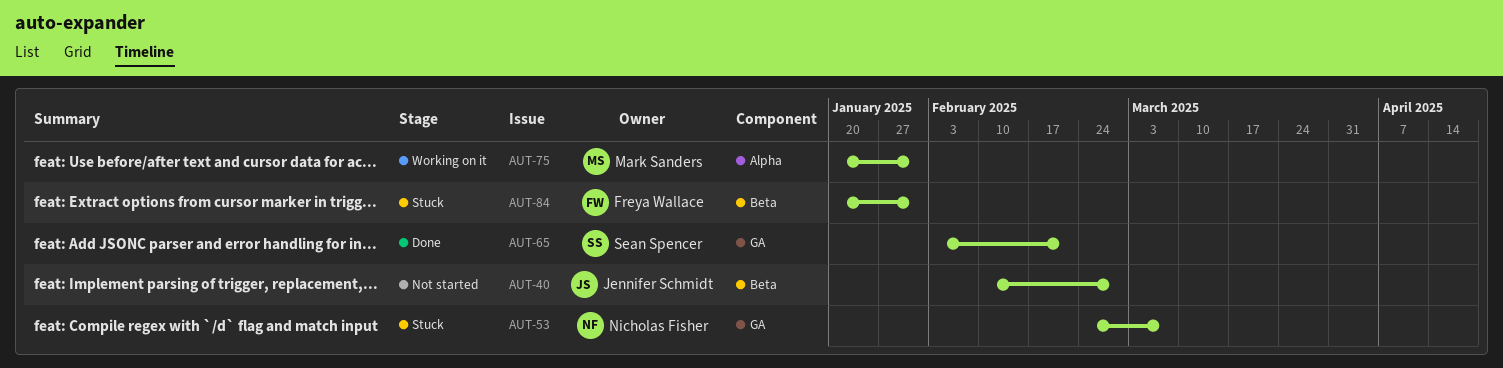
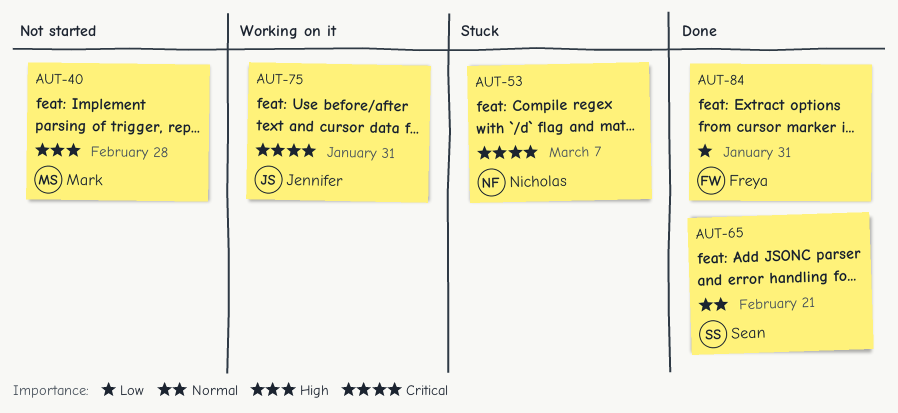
AUT-40, owner: Jennifer Schmidt -> Mark Sanders
AUT-75, owner: Mark Sanders -> Jennifer Schmidt
AUT-84, status: Stuck -> Done

